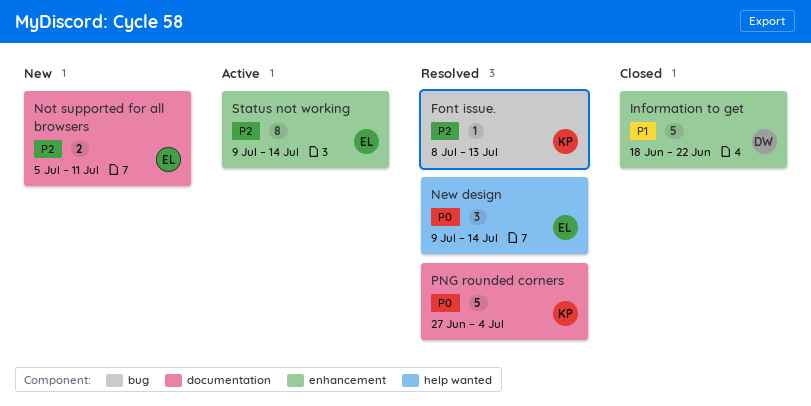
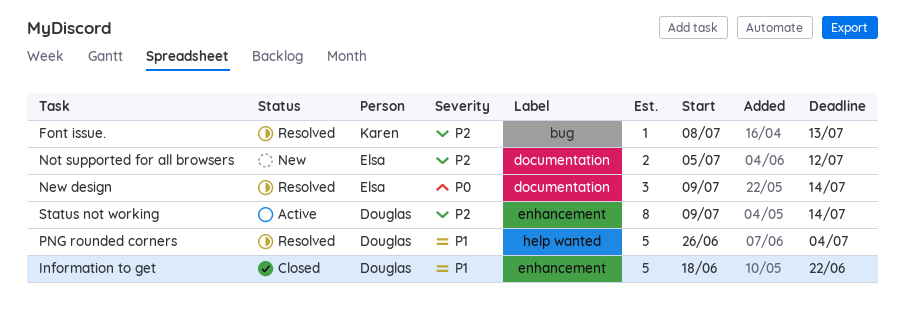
New design, label: help wanted -> documentation
Not supported for all browsers, due: Jul 11 -> Jul 12
PNG rounded corners, owner: Karen -> Douglas
PNG rounded corners, priority: P0 -> P1
PNG rounded corners, label: documentation -> help wanted
PNG rounded corners, start: Jun 27 -> Jun 26
Status not working, owner: Elsa -> Douglas

